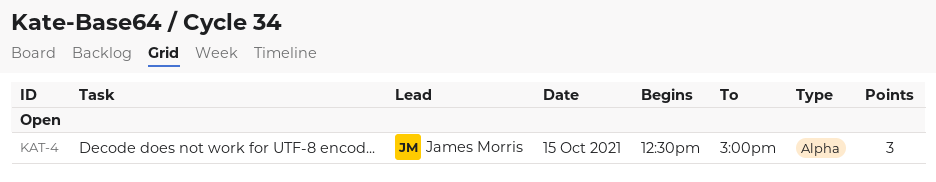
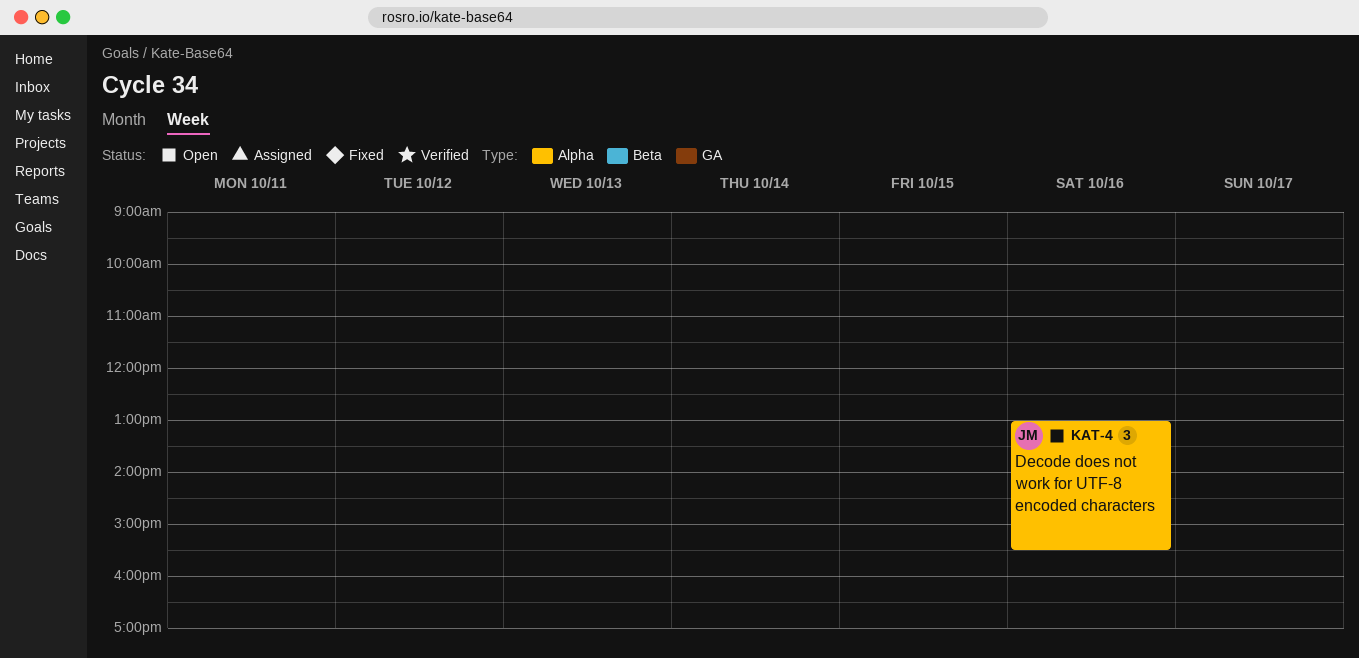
KAT-4, day: Oct 15 -> Oct 16
KAT-4, begins: 12:30 -> 13:00
KAT-4, ends: 15:00 -> 15:30

